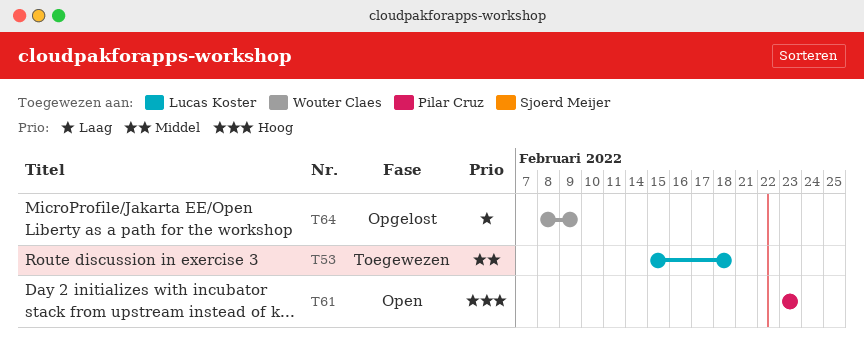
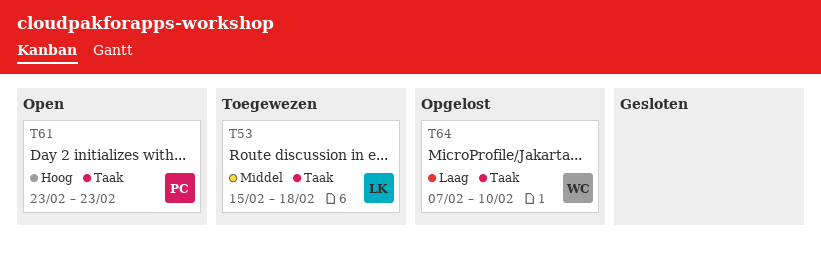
T64, start: Feb 8 -> Feb 7
T64, due: Feb 9 -> Feb 10

